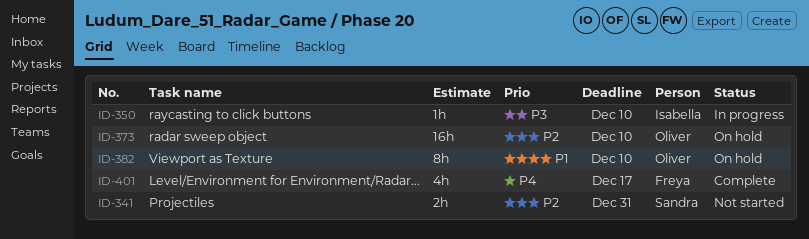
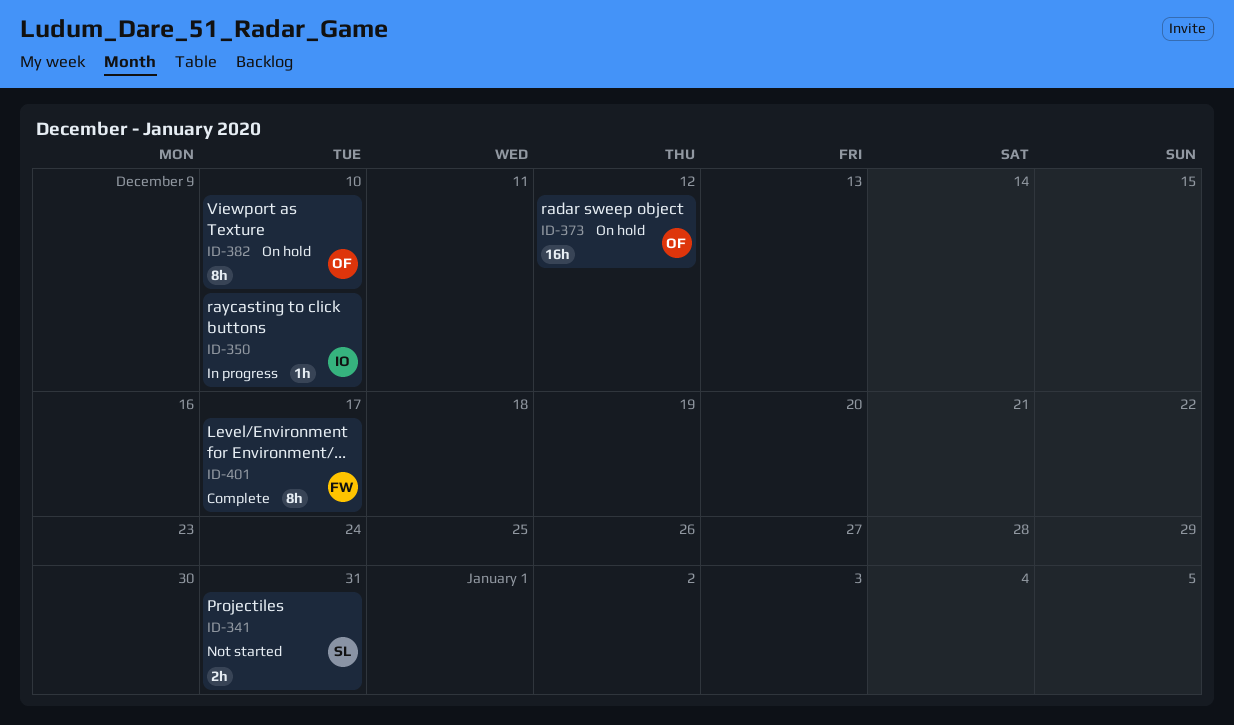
ID-373, due: Dec 10 -> Dec 12
ID-401, estimate: 4h -> 8h

